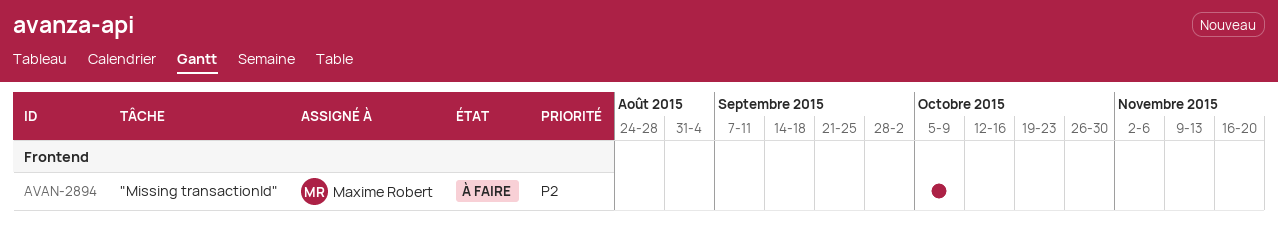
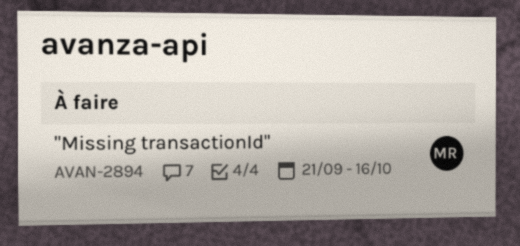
AVAN-2894, start: Oct 5 -> Sep 21
AVAN-2894, due: Oct 9 -> Oct 16

